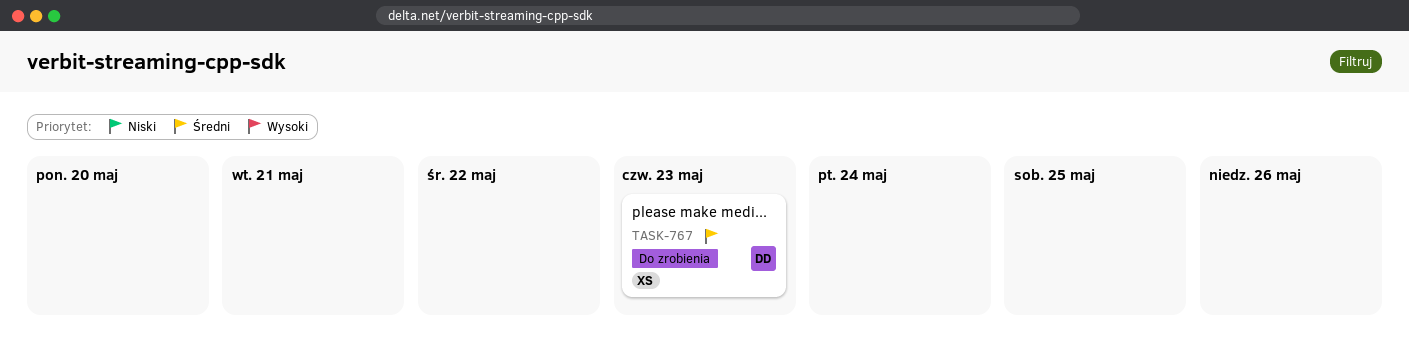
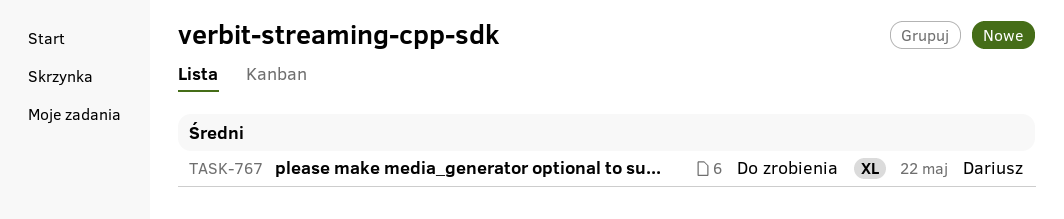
TASK-767, estimate: XS -> XL
TASK-767, due: May 23 -> May 22

